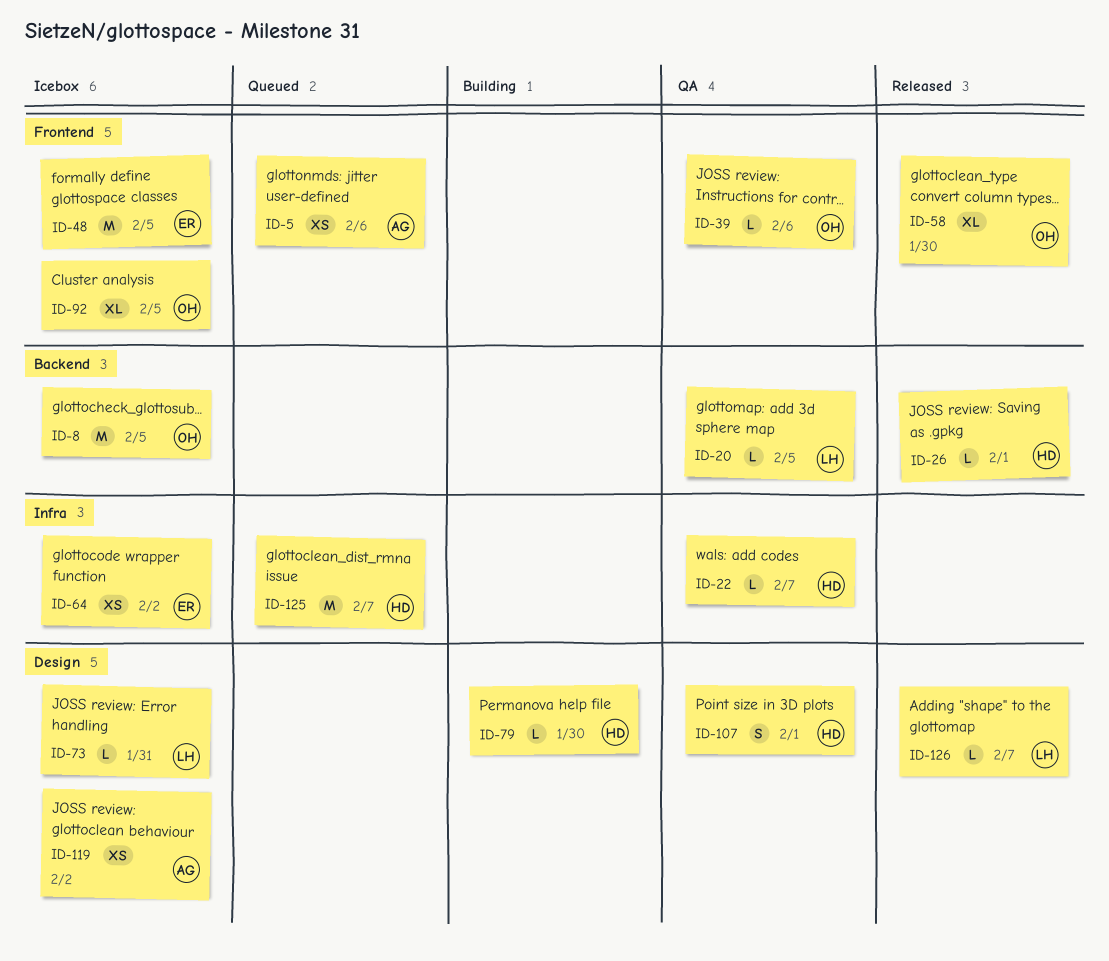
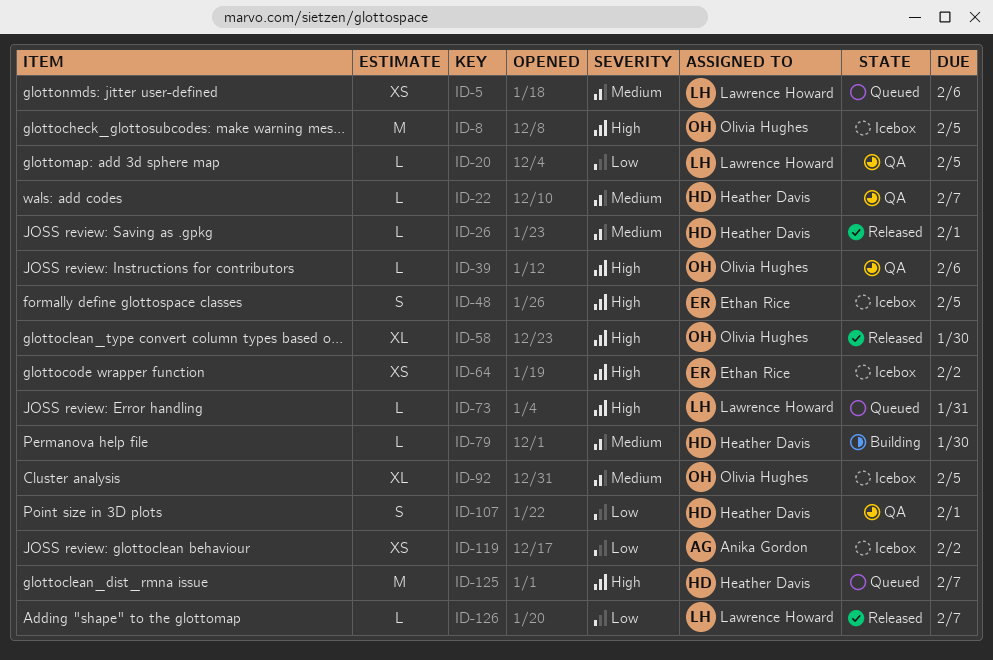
ID-5, owner: Anika Gordon -> Lawrence Howard
ID-48, estimate: M -> S
ID-73, status: Icebox -> Queued

